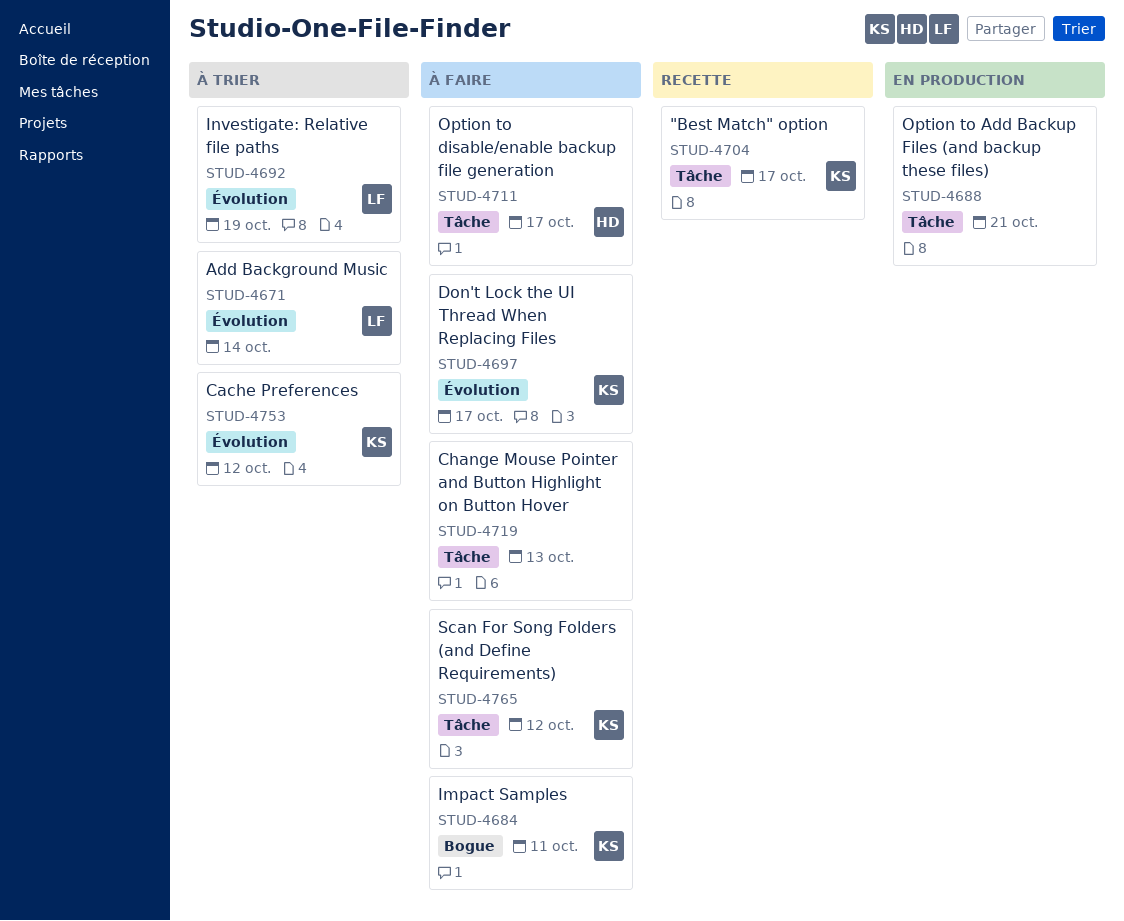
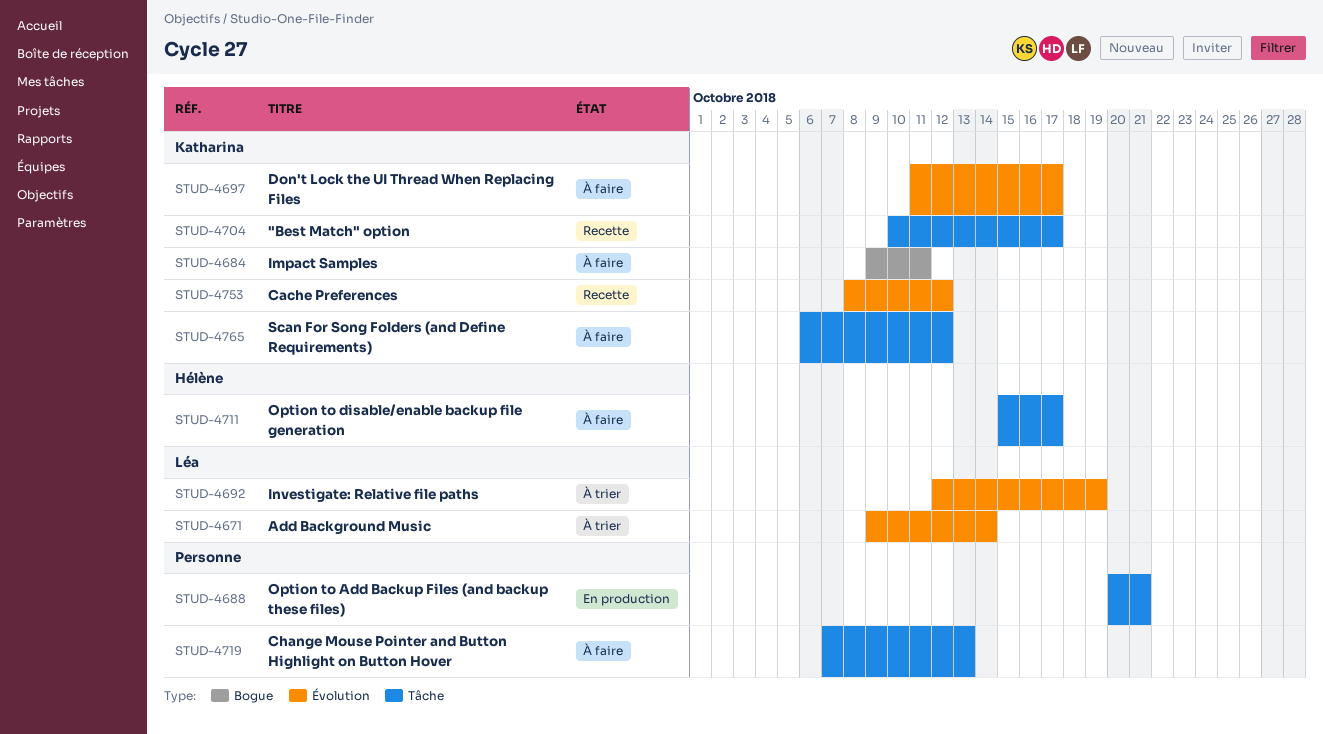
STUD-4753, status: À trier -> Recette

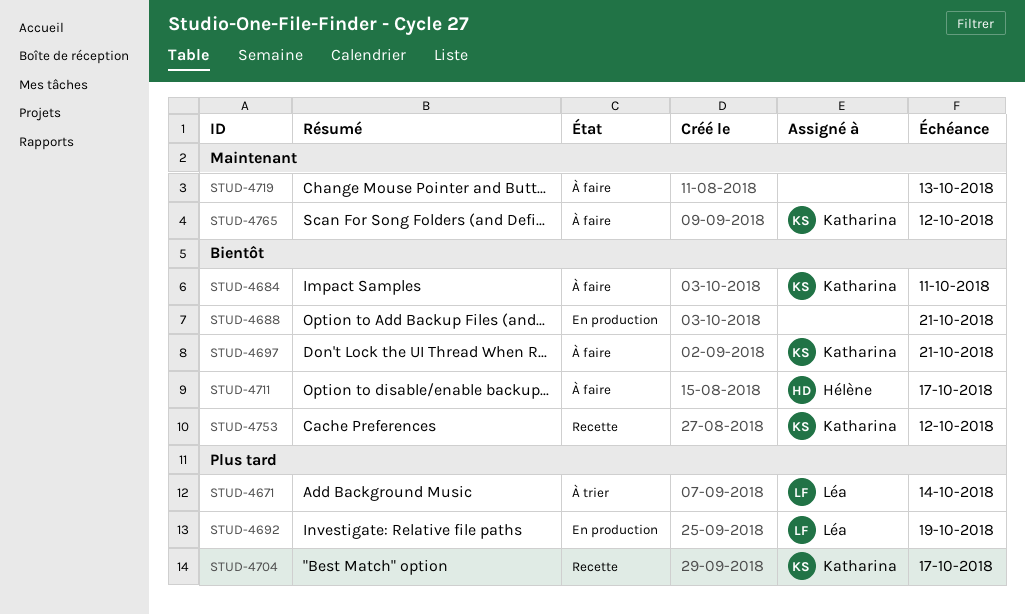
STUD-4692, status: À trier -> En production
STUD-4697, due: Oct 17 -> Oct 21

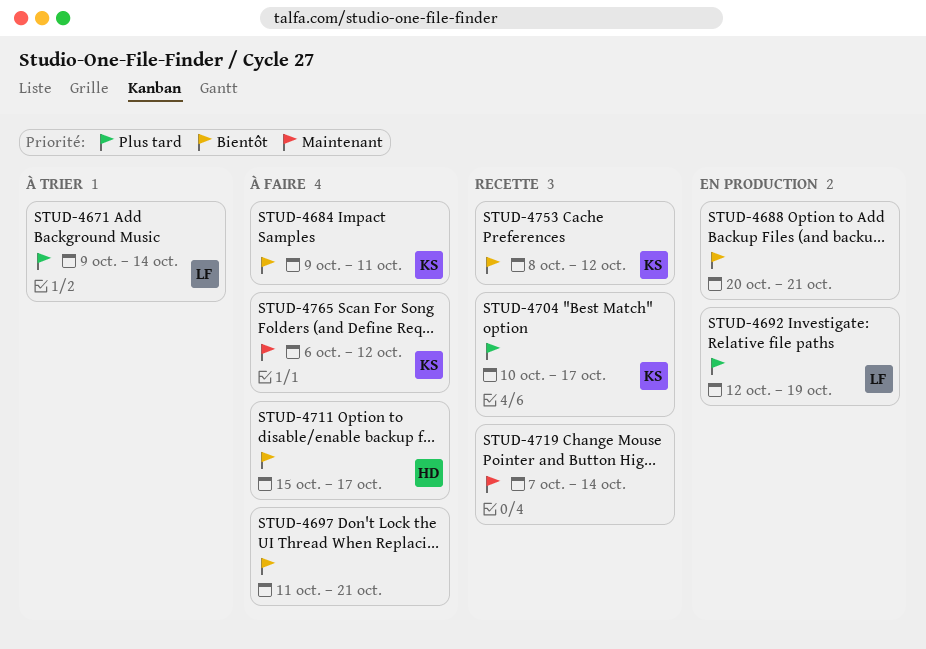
STUD-4697, owner: Katharina -> none
STUD-4719, status: À faire -> Recette
STUD-4719, due: Oct 13 -> Oct 14

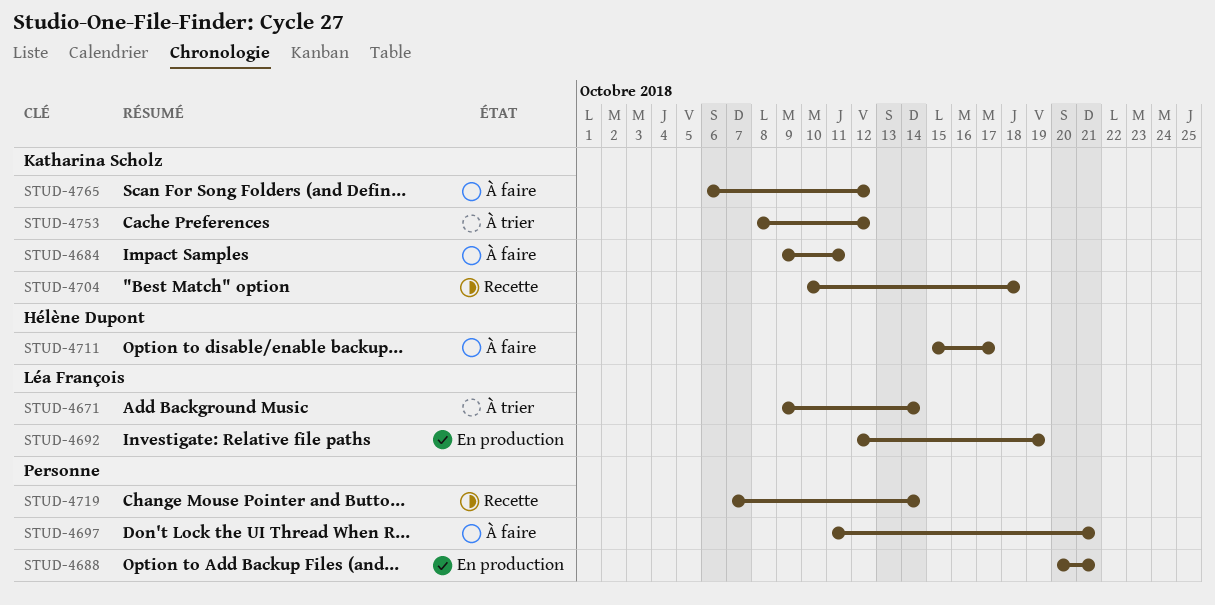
STUD-4704, due: Oct 17 -> Oct 18
STUD-4753, status: Recette -> À trier

